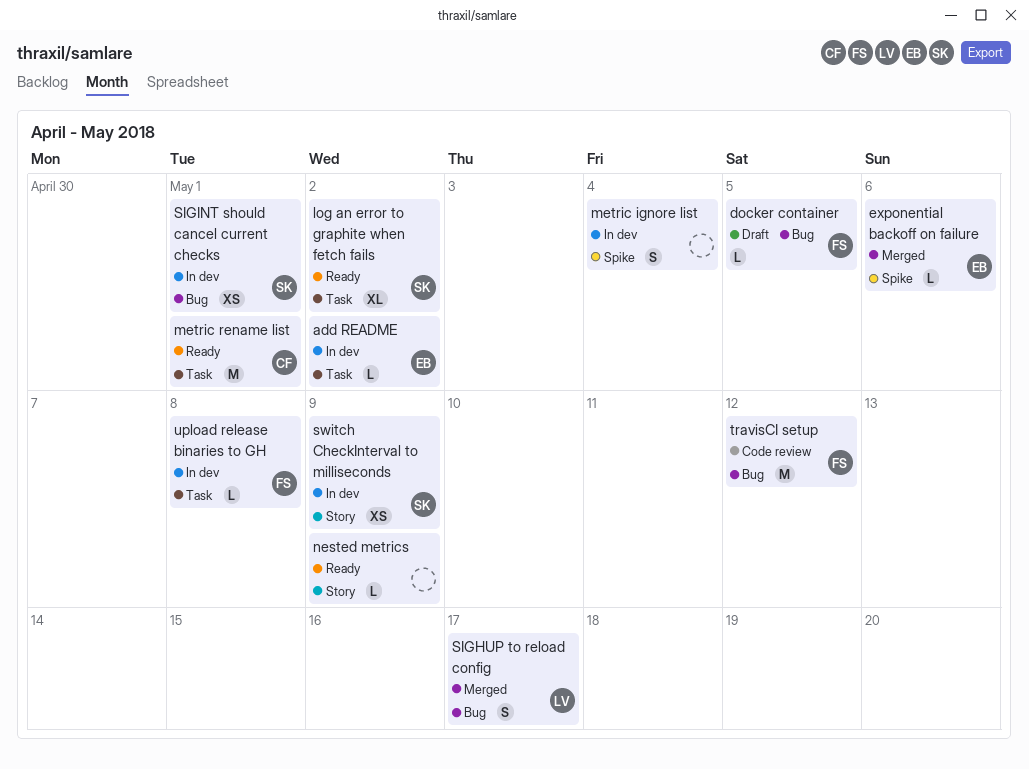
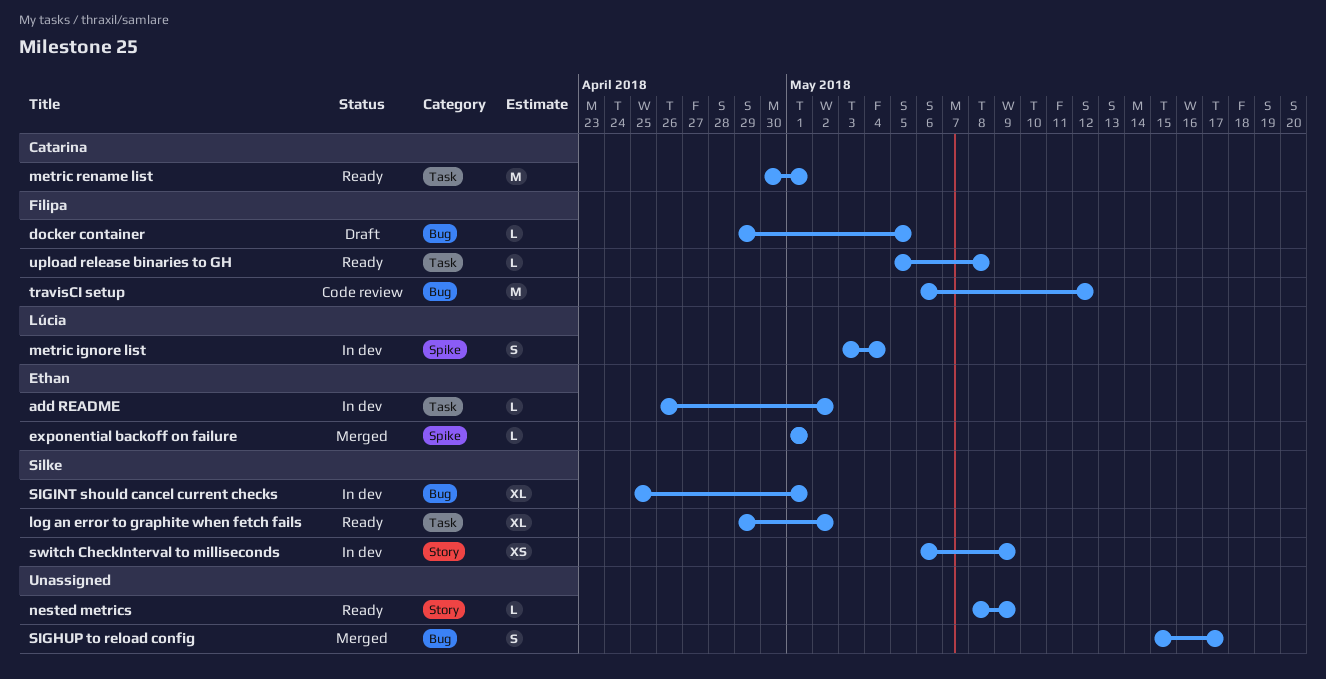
exponential backoff on failure, due: May 6 -> May 1
metric ignore list, owner: none -> Lúcia
SIGHUP to reload config, owner: Lúcia -> none
SIGINT should cancel current checks, estimate: XS -> XL
upload release binaries to GH, status: In dev -> Ready

